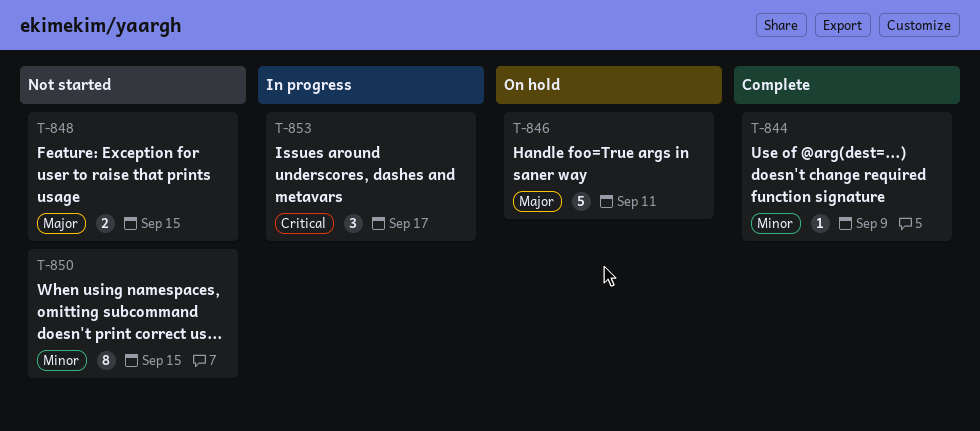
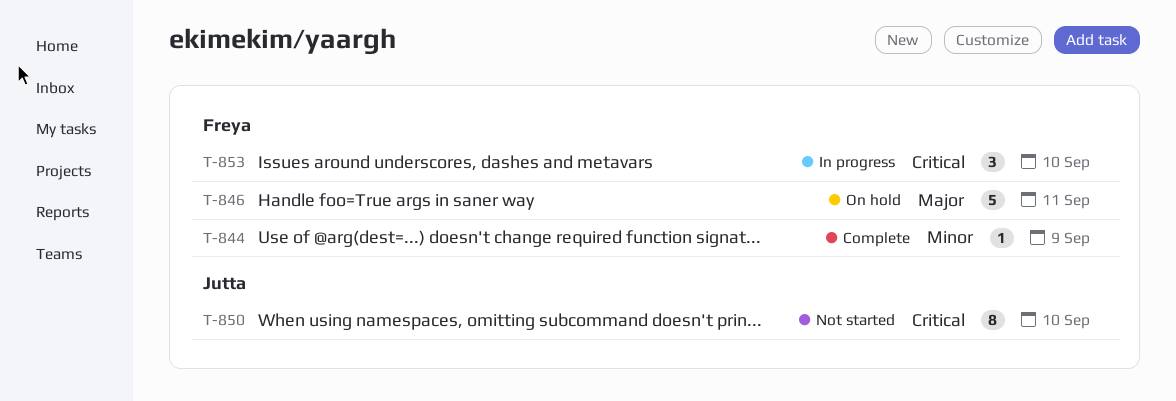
T-848: present -> none
T-850, priority: Minor -> Critical
T-850, due: Sep 15 -> Sep 10
T-853, due: Sep 17 -> Sep 10

